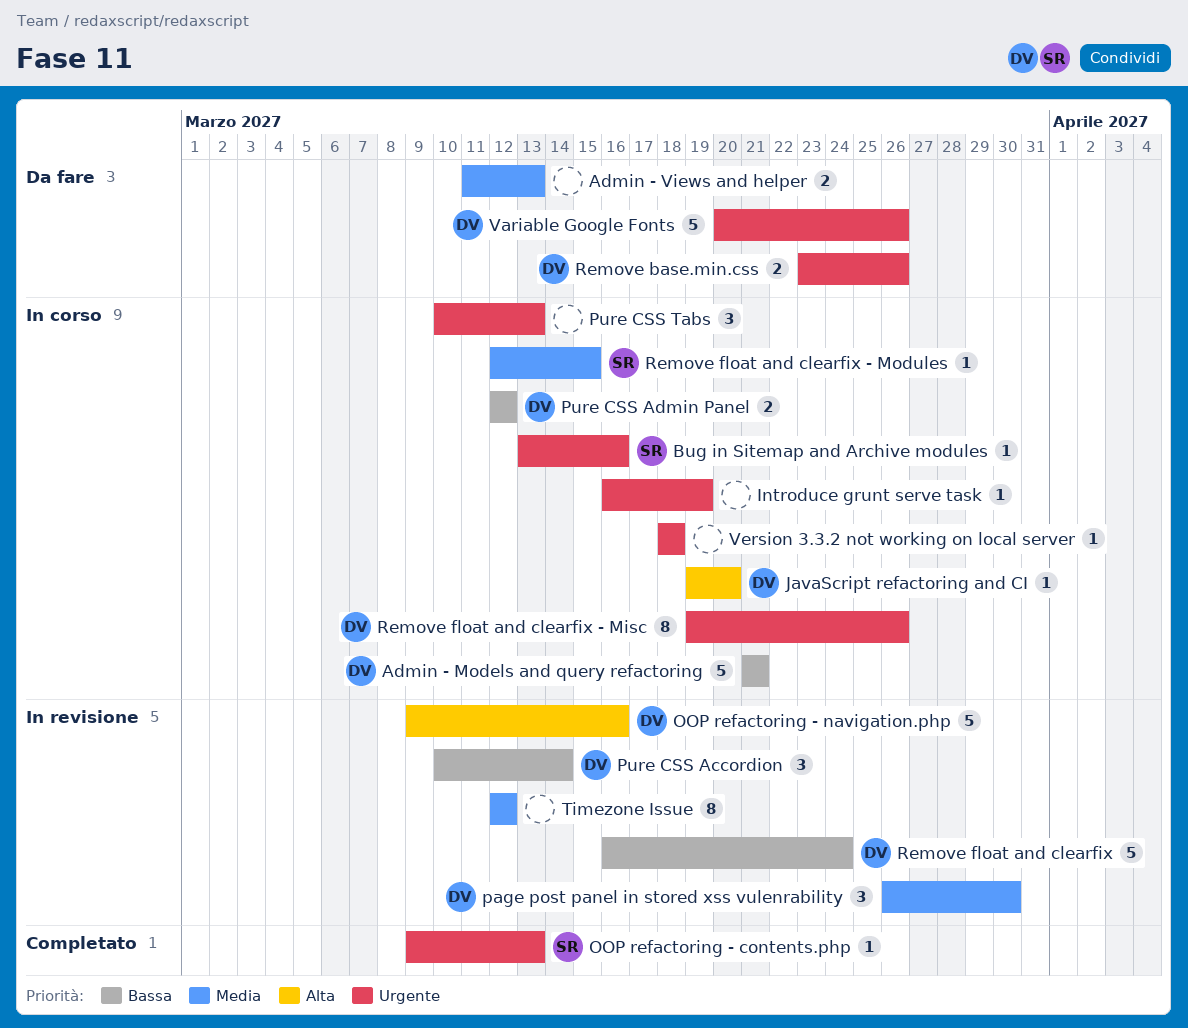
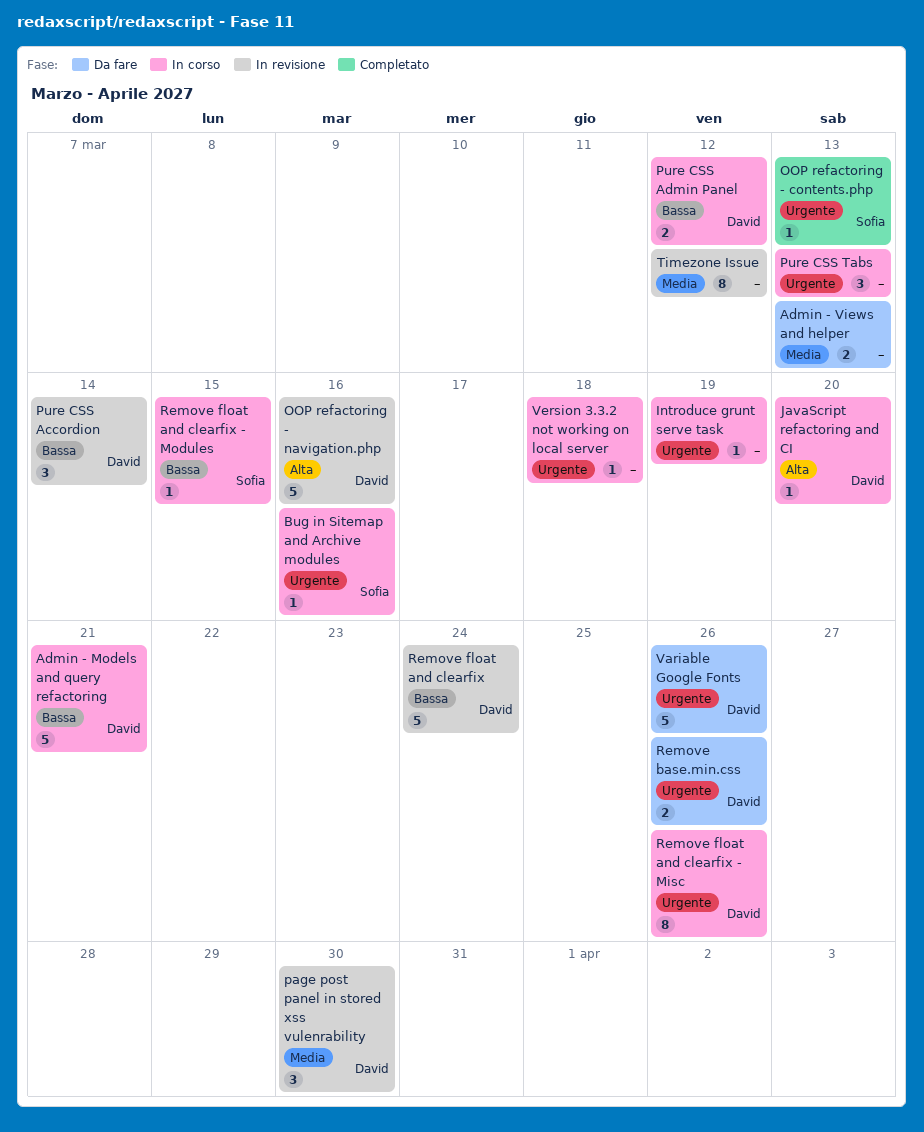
Remove float and clearfix - Modules, priority: Media -> Bassa

